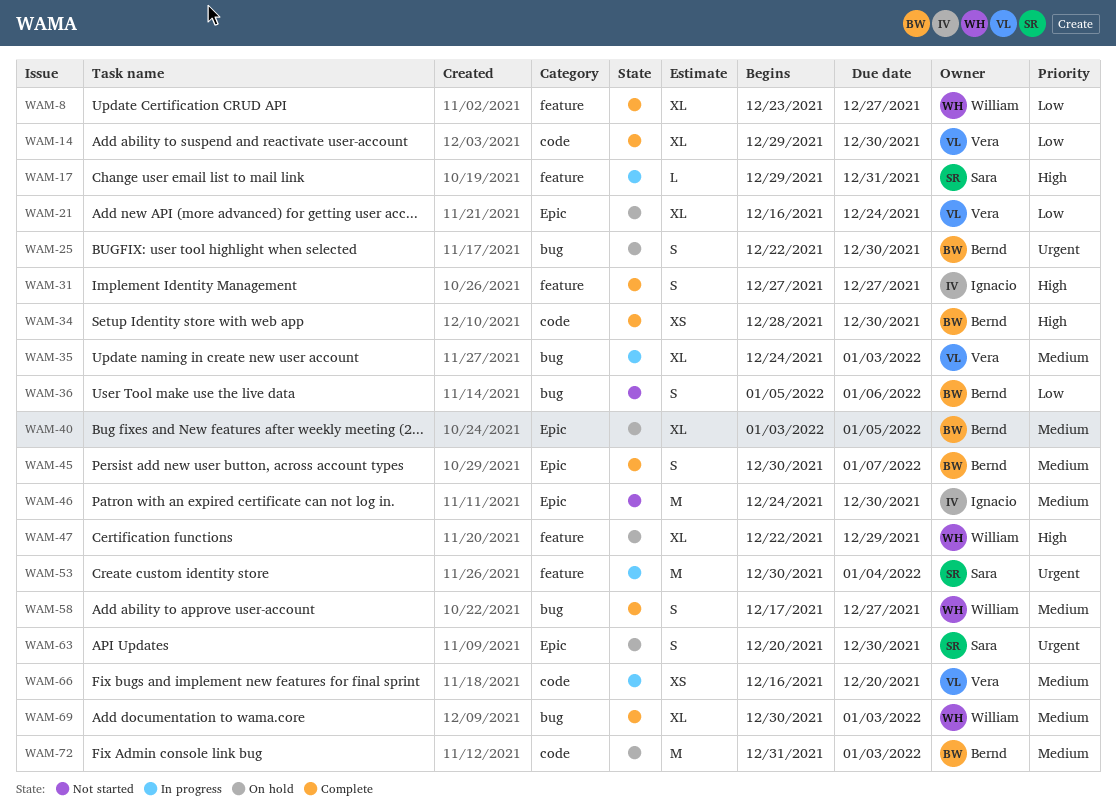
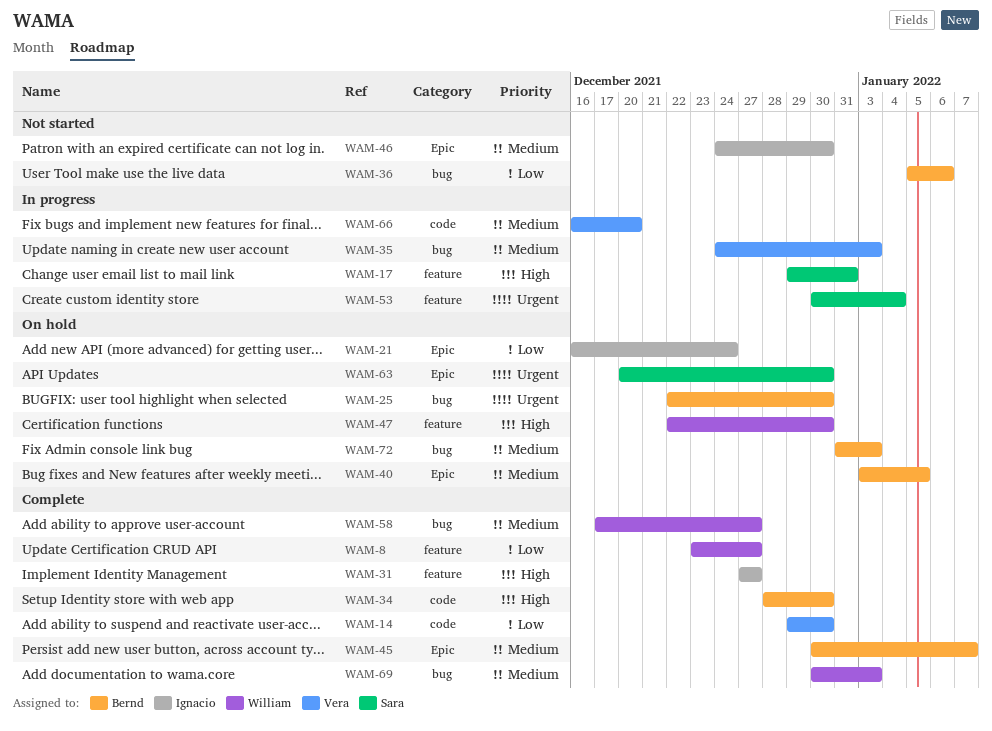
WAM-21, owner: Vera -> Ignacio
WAM-47, due: Dec 29 -> Dec 30
WAM-72, label: code -> bug

